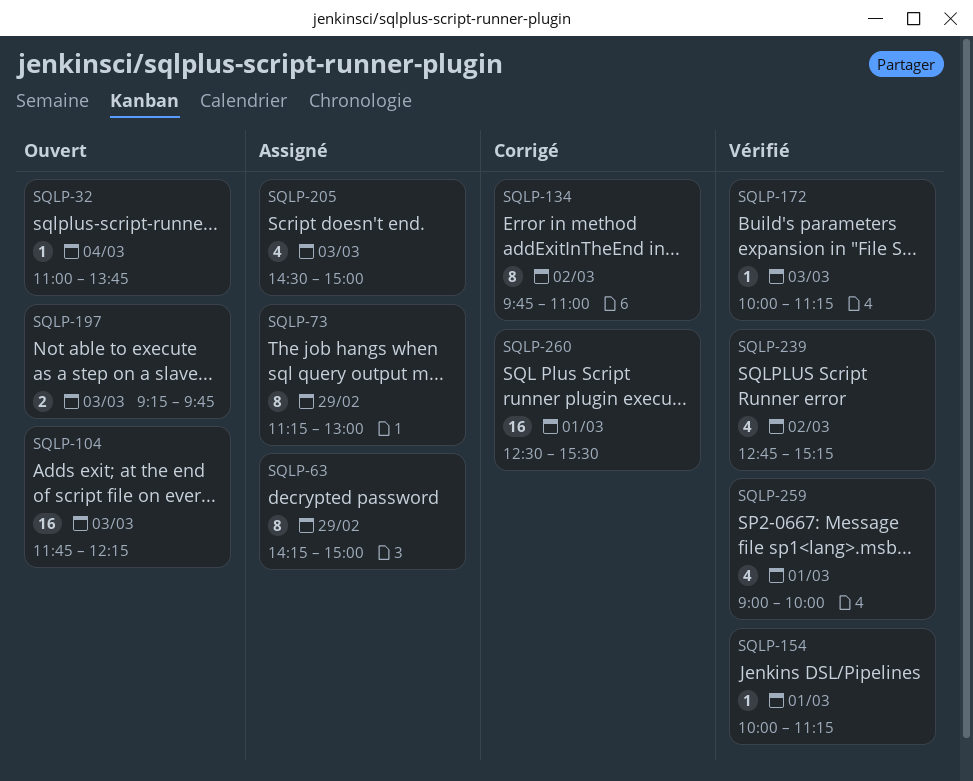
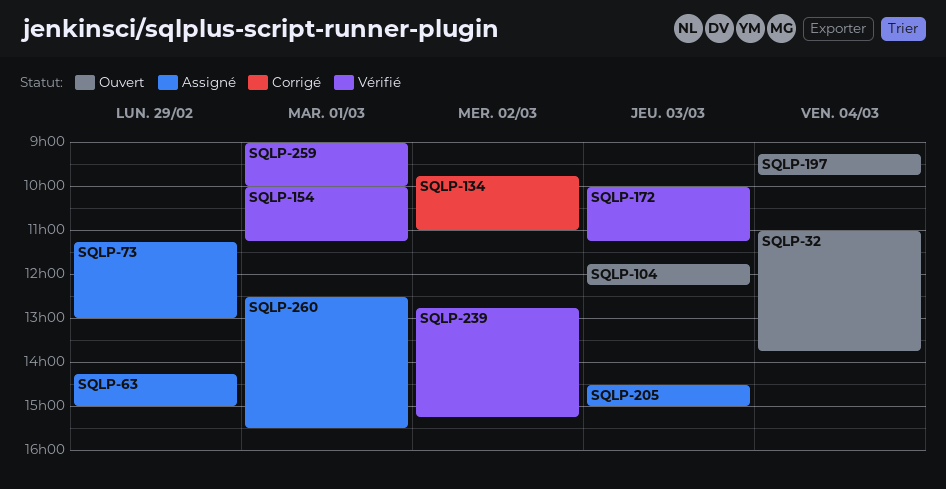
SQLP-197, day: Mar 3 -> Mar 4
SQLP-260, status: Corrigé -> Assigné

